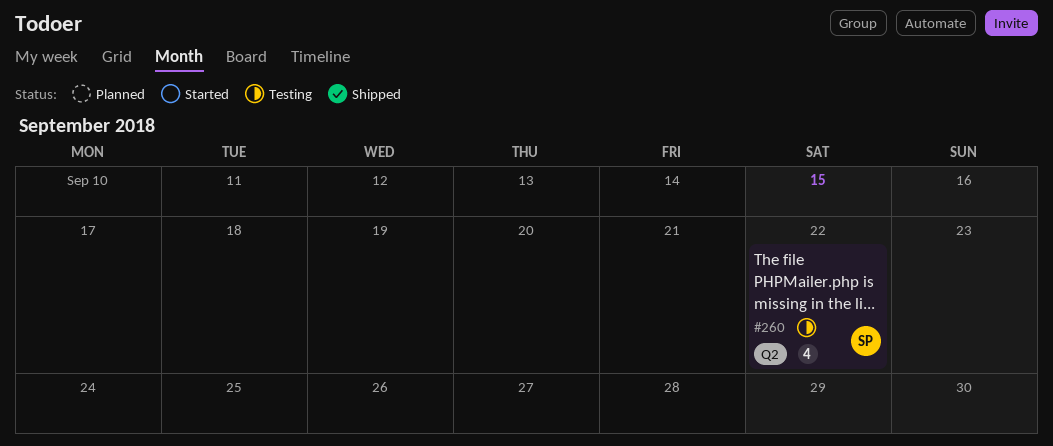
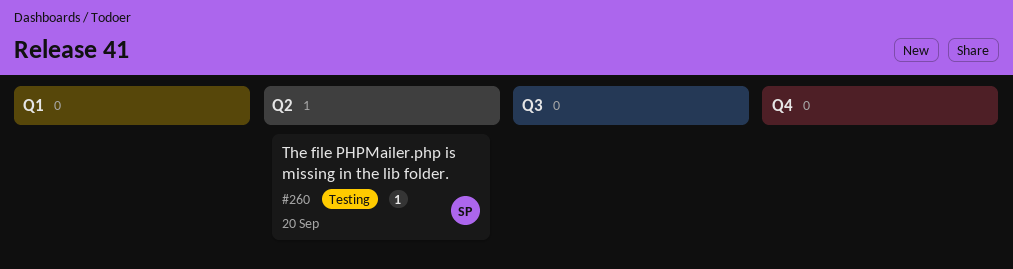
#260, estimate: 4 -> 1
#260, due: Sep 22 -> Sep 20

